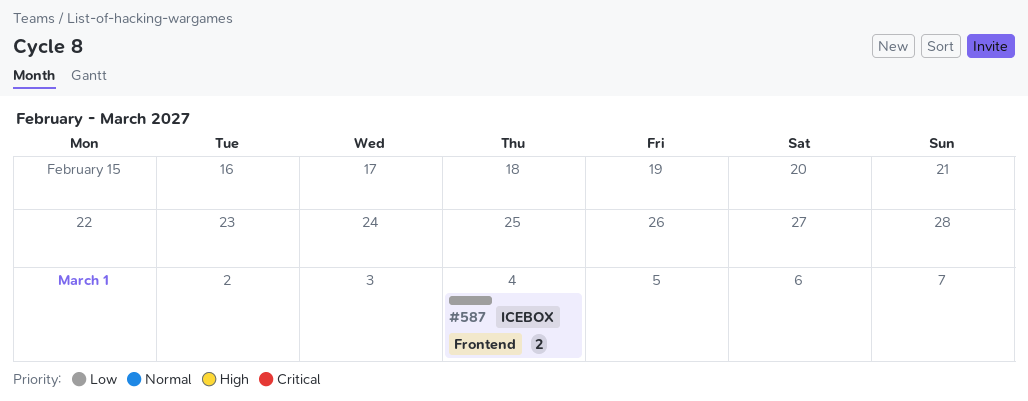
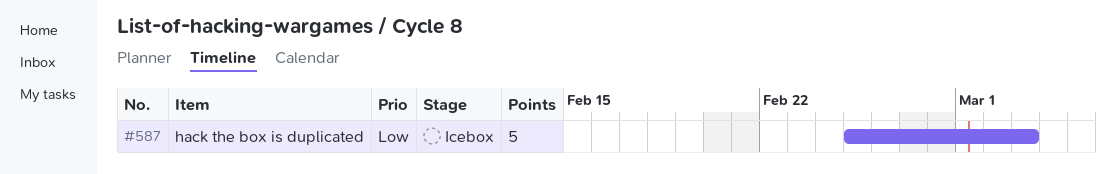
#587, estimate: 2 -> 5
#587, due: Mar 4 -> Mar 3

